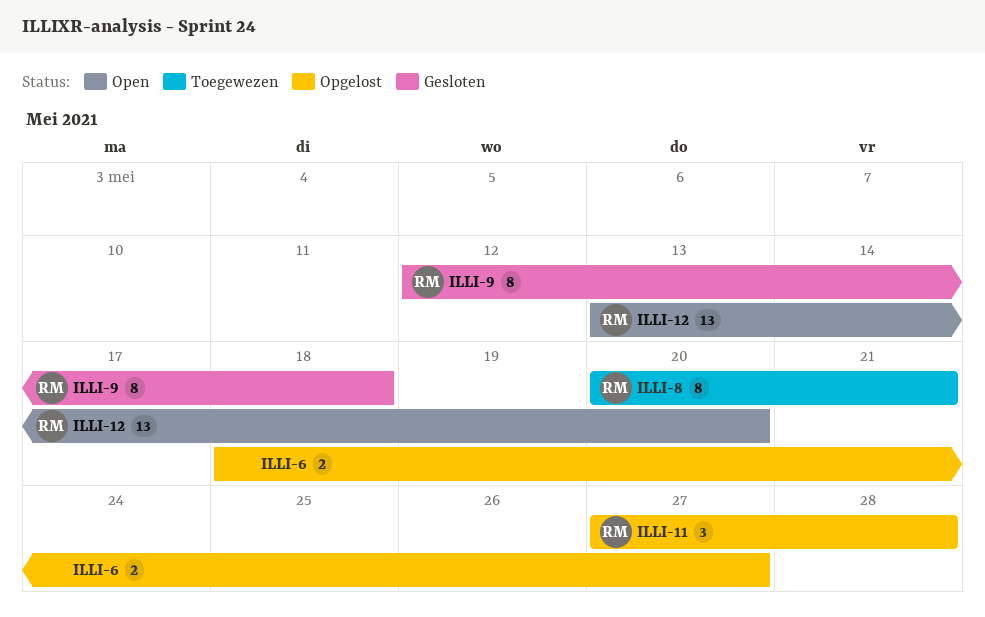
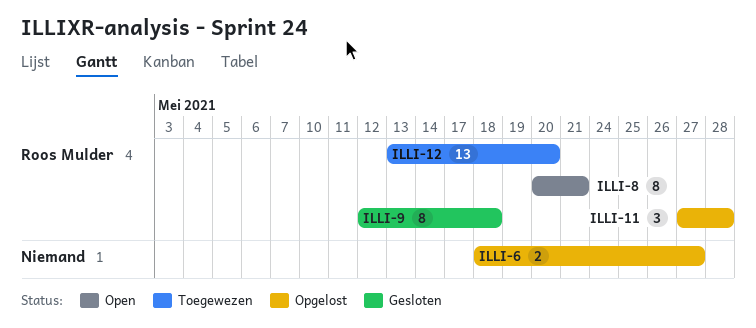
ILLI-8, status: Toegewezen -> Open
ILLI-12, status: Open -> Toegewezen

